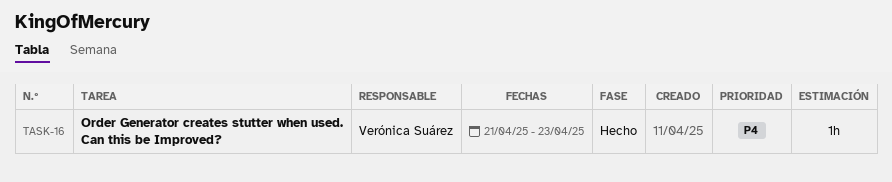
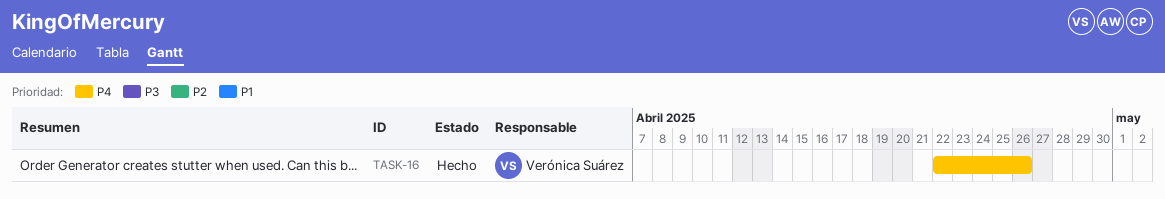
TASK-16, start: Apr 21 -> Apr 22
TASK-16, due: Apr 23 -> Apr 26

